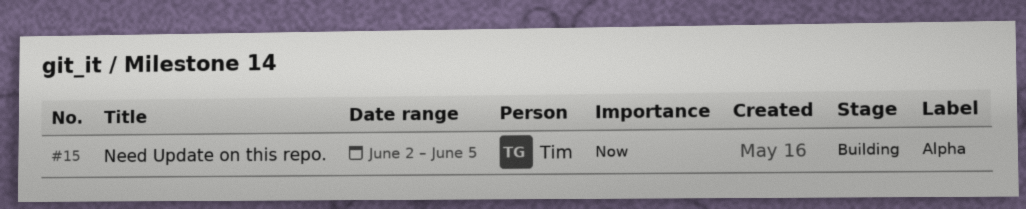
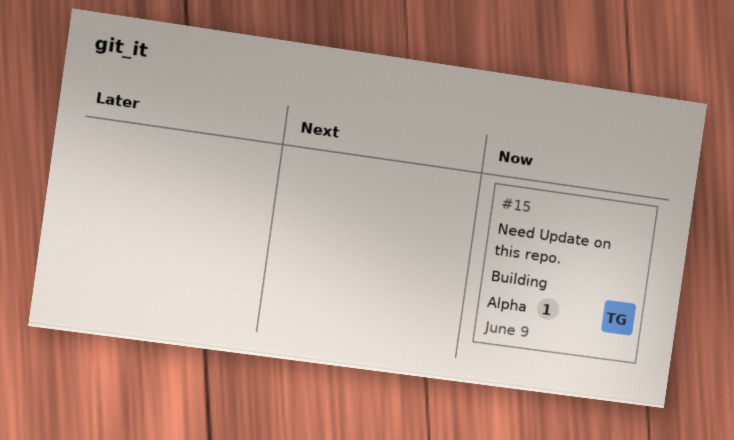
#15, due: Jun 5 -> Jun 9

